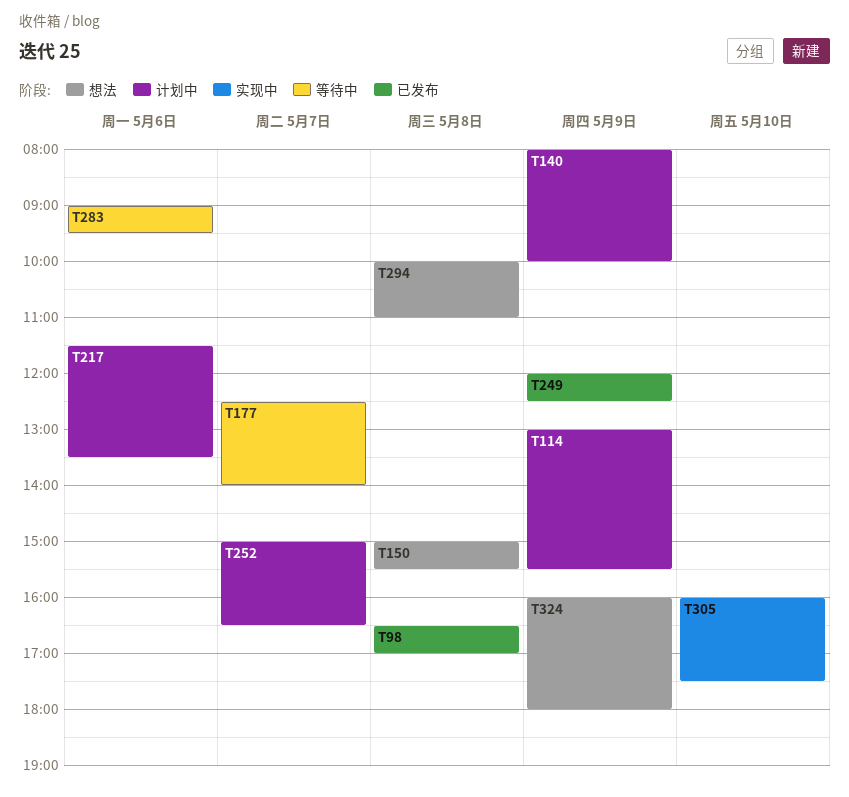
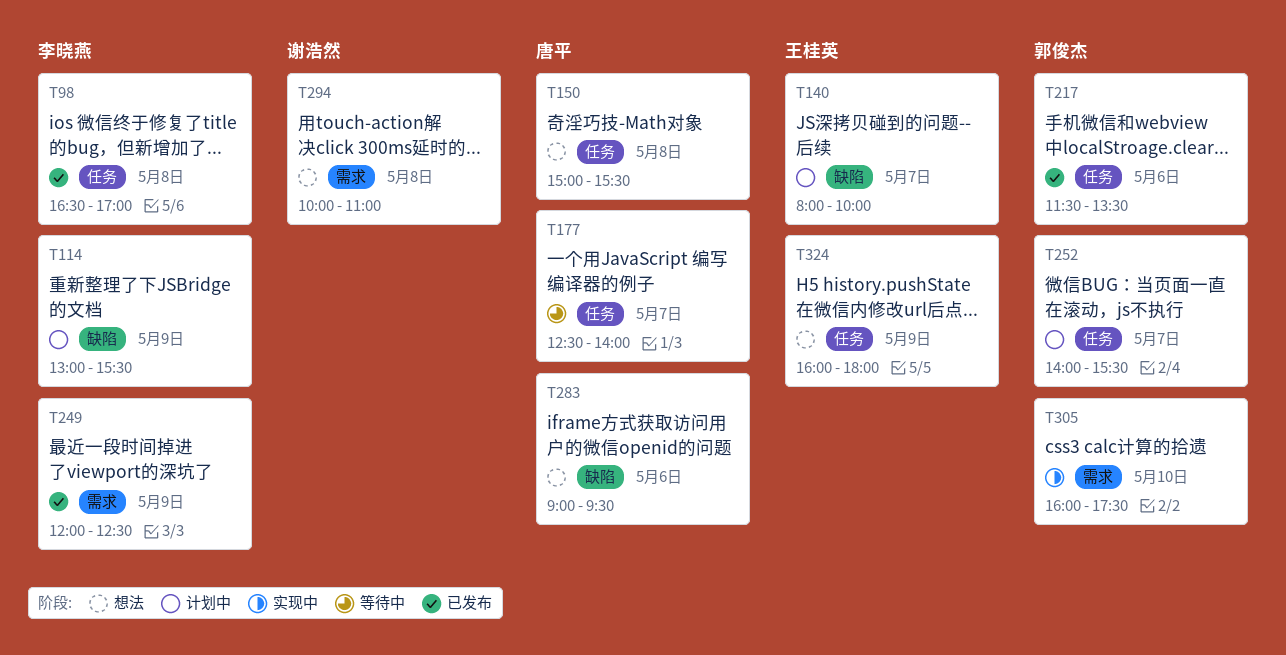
T140, day: May 9 -> May 7
T217, status: 计划中 -> 已发布
T252, begins: 15:00 -> 14:00
T252, ends: 16:30 -> 15:30
T283, status: 等待中 -> 想法

